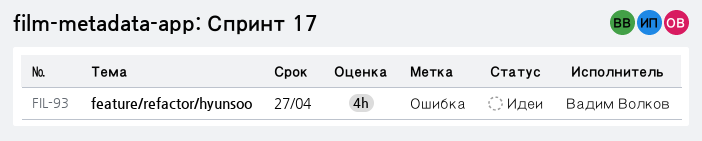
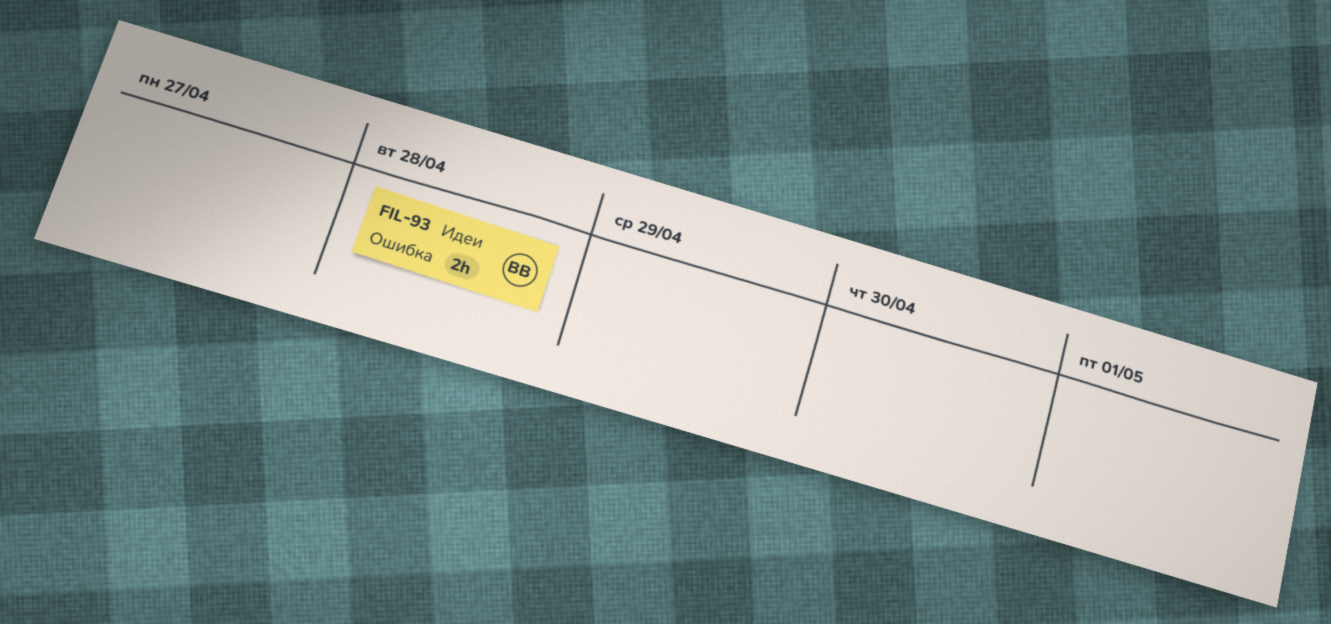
FIL-93, estimate: 4h -> 2h
FIL-93, due: Apr 27 -> Apr 28

